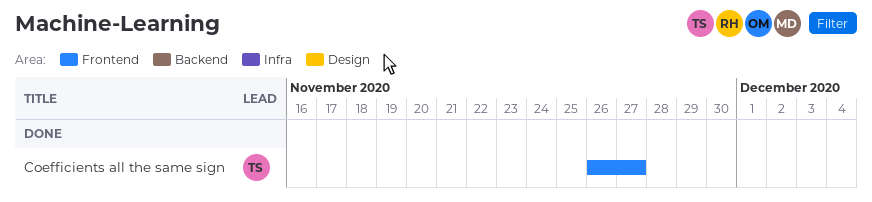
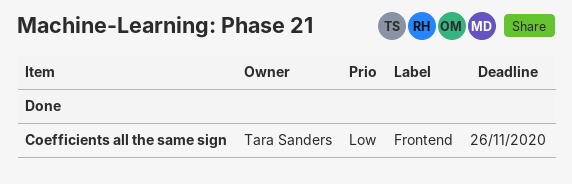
Coefficients all the same sign, due: Nov 27 -> Nov 26

